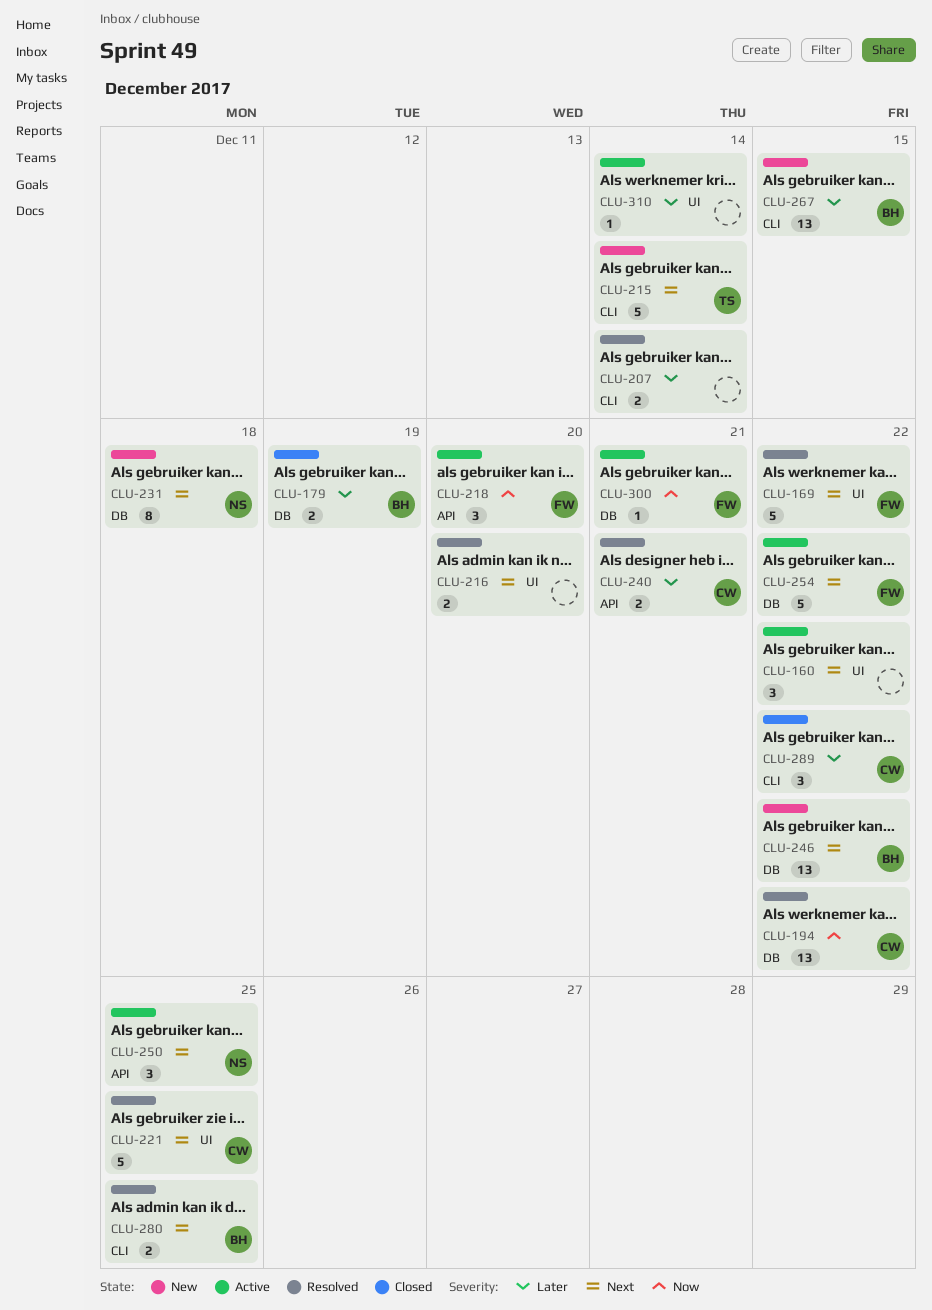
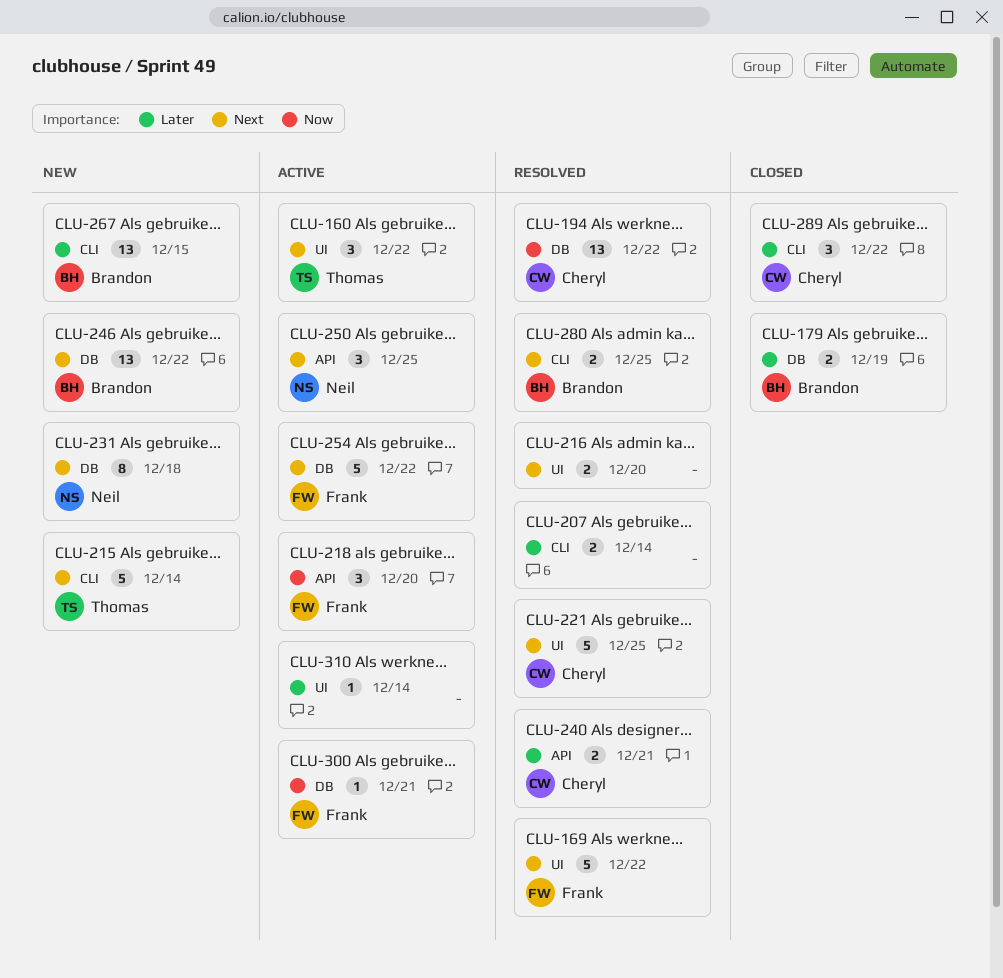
CLU-160, owner: none -> Thomas

